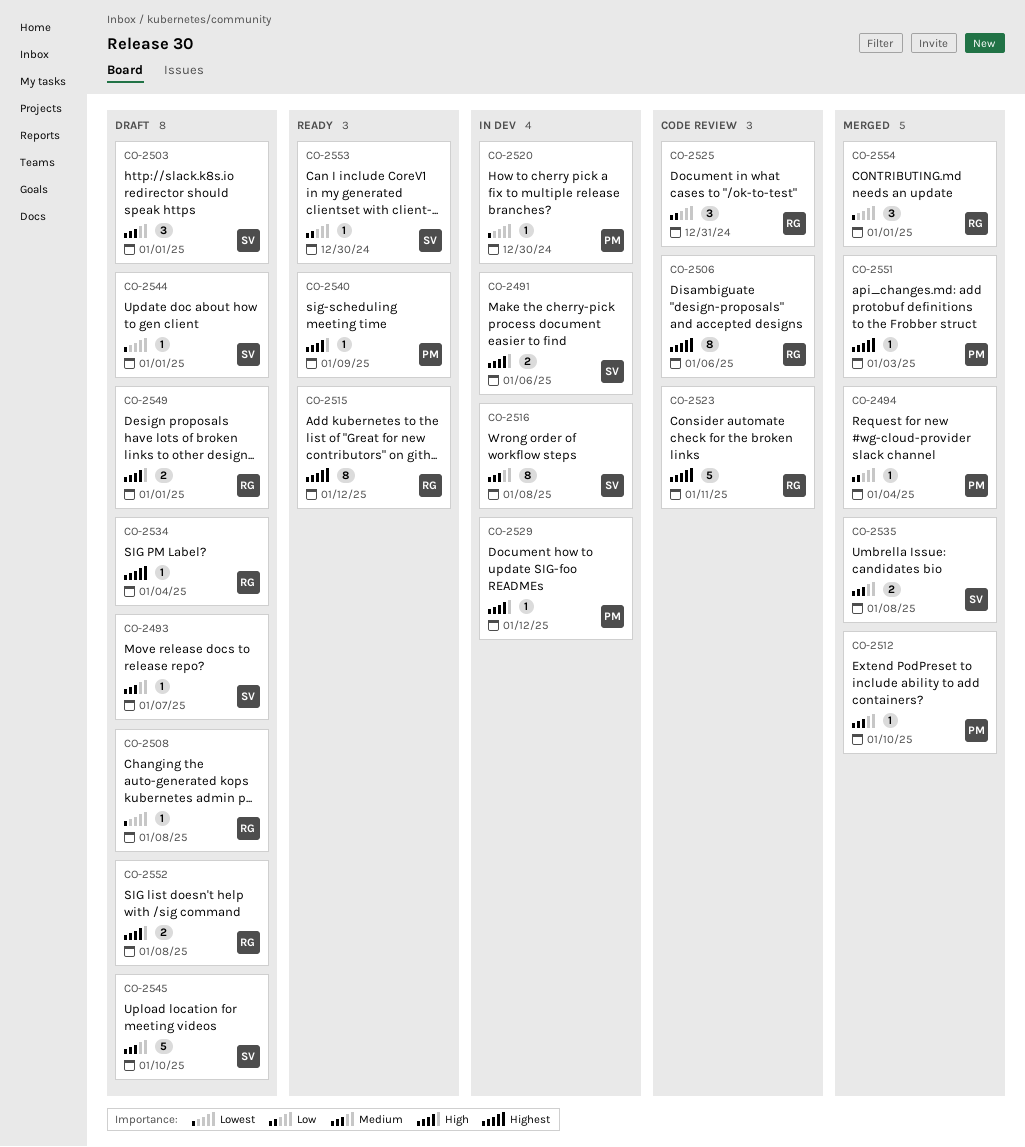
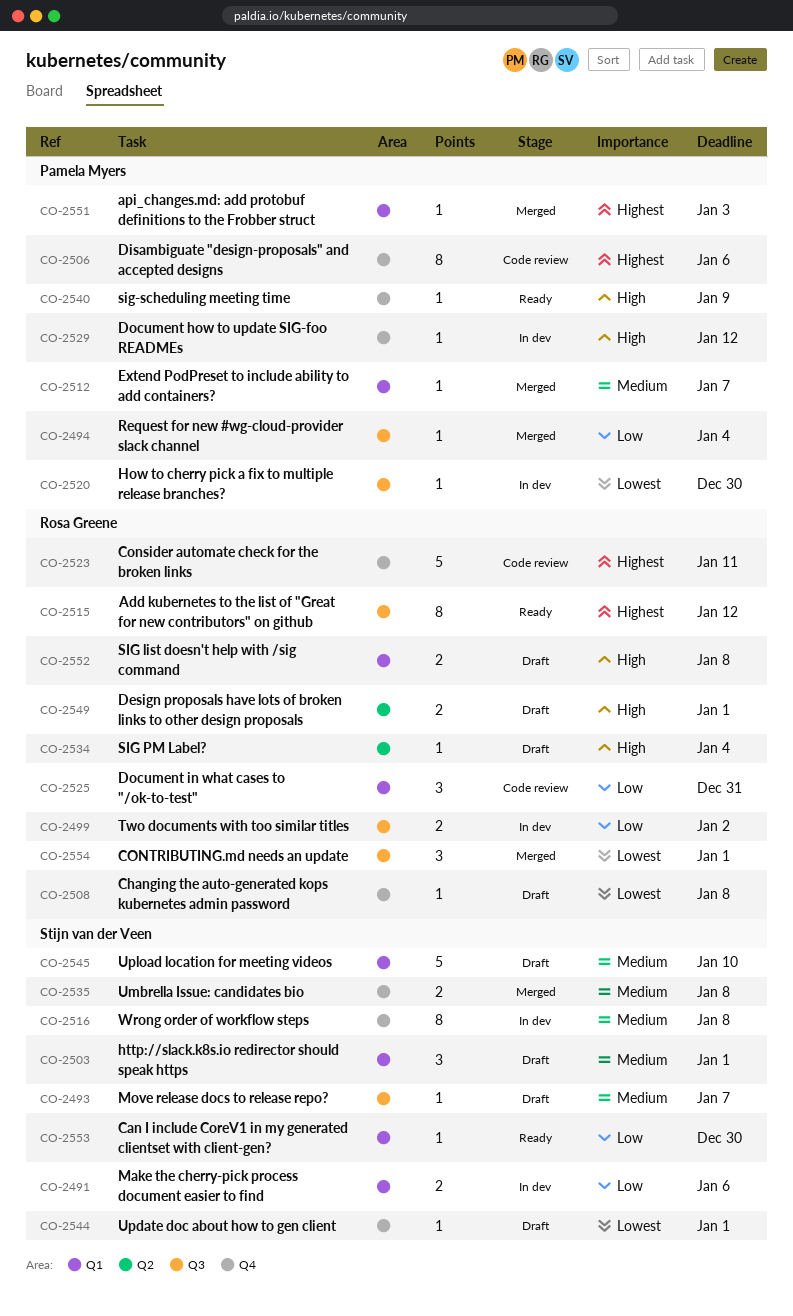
CO-2491, priority: High -> Low
CO-2499: none -> present
CO-2506, owner: Rosa Greene -> Pamela Myers
CO-2512, due: Jan 10 -> Jan 7
CO-2534, priority: Highest -> High

